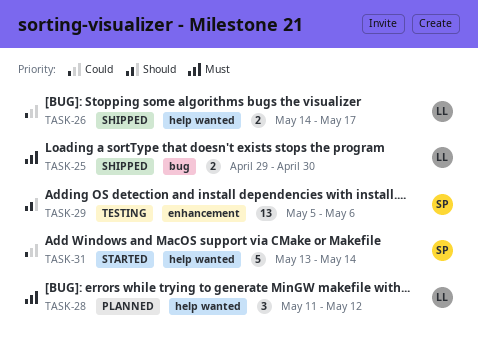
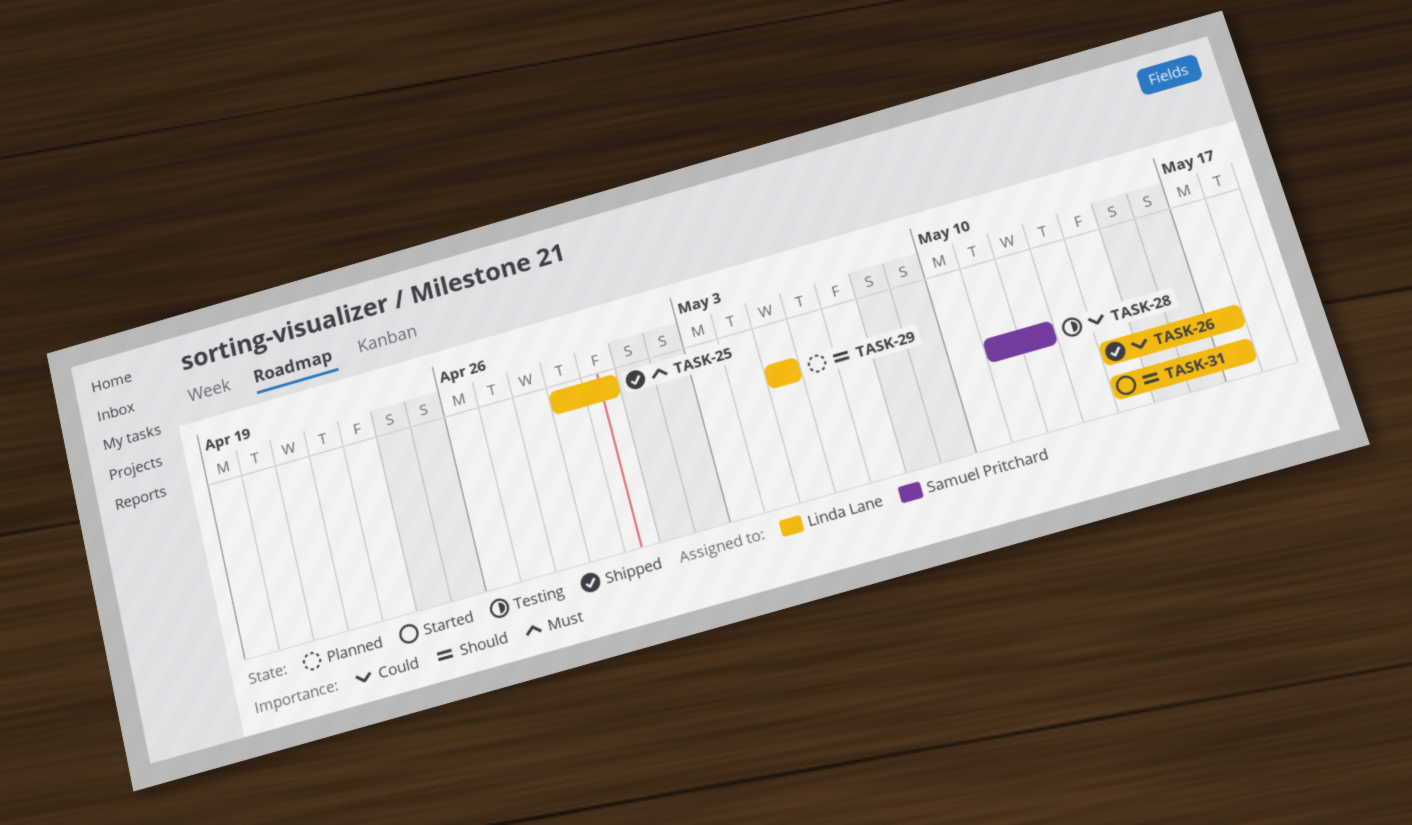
TASK-28, status: Planned -> Testing
TASK-28, owner: Linda Lane -> Samuel Pritchard
TASK-28, priority: Must -> Could
TASK-29, status: Testing -> Planned
TASK-29, owner: Samuel Pritchard -> Linda Lane
TASK-29, due: May 6 -> May 5
TASK-31, owner: Samuel Pritchard -> Linda Lane
TASK-31, priority: Could -> Should
TASK-31, start: May 13 -> May 14
TASK-31, due: May 14 -> May 17

